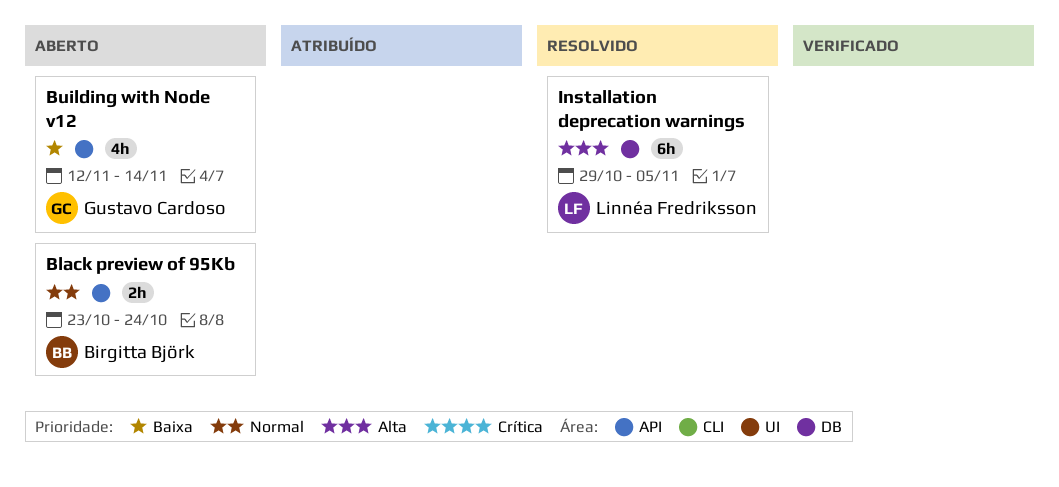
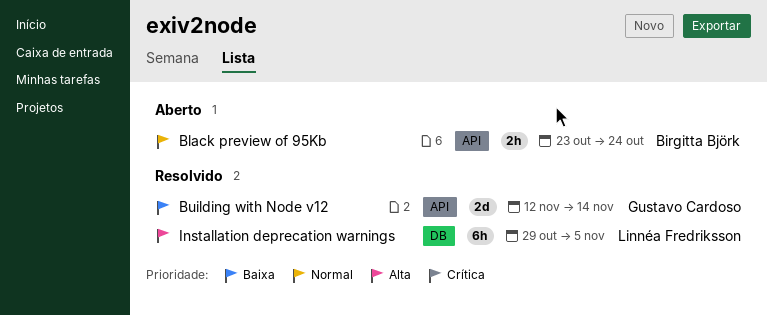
Building with Node v12, status: Aberto -> Resolvido
Building with Node v12, estimate: 4h -> 2d

